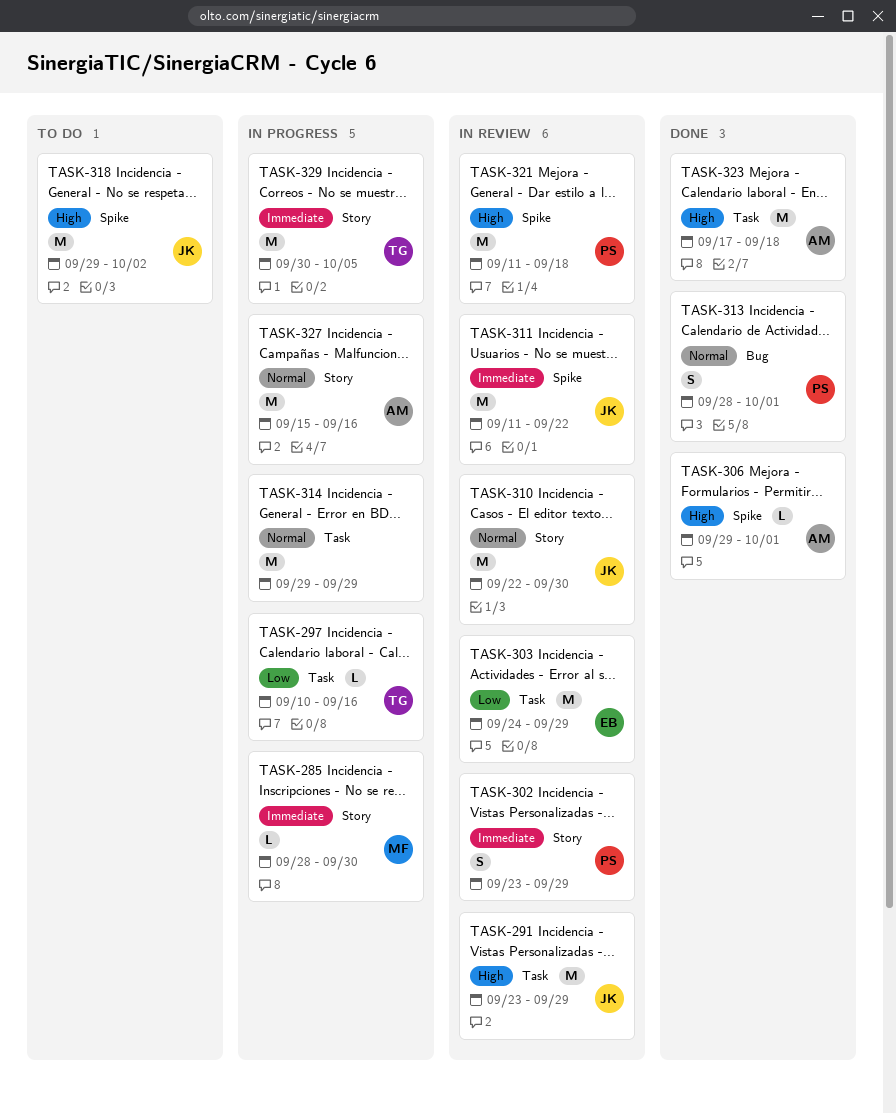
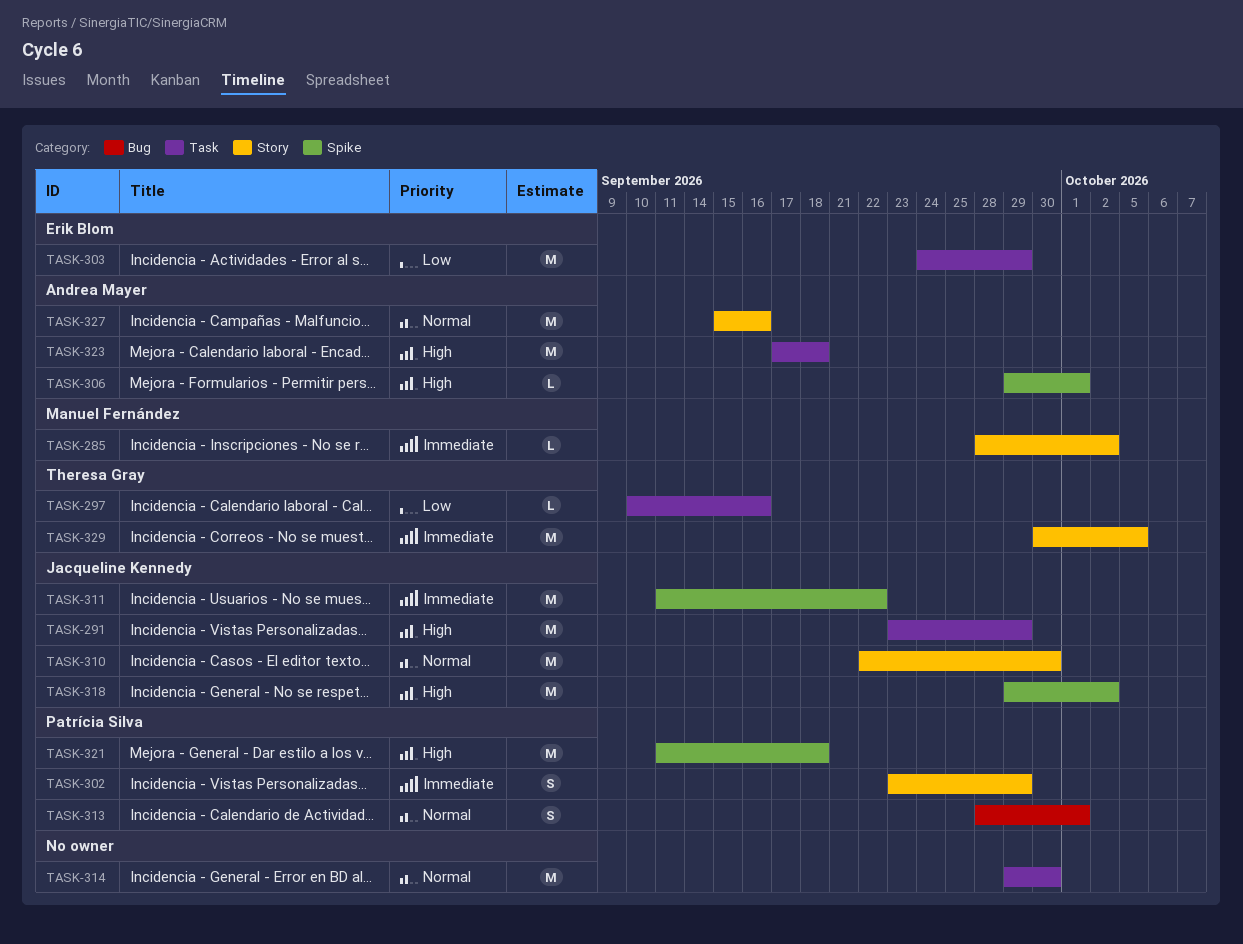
TASK-285, due: Sep 30 -> Oct 2
TASK-314, due: Sep 29 -> Sep 30

